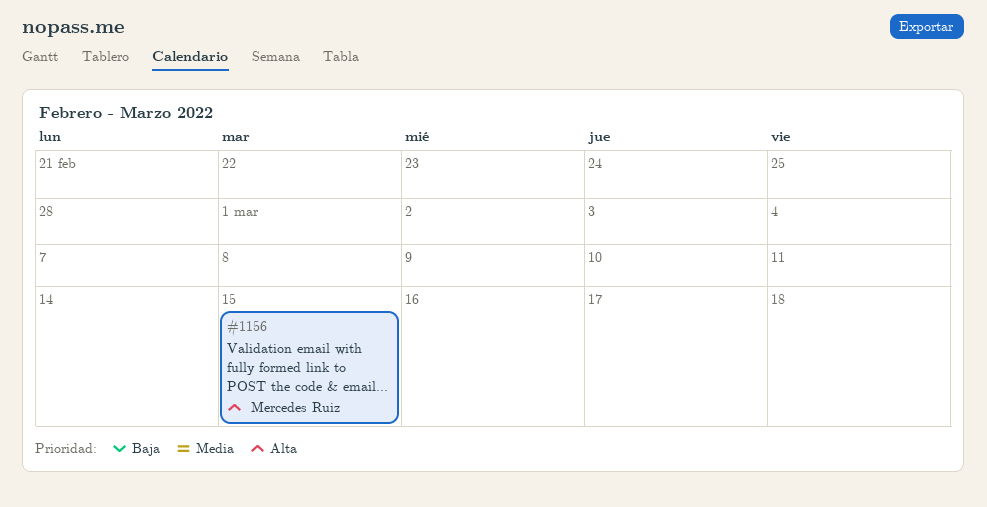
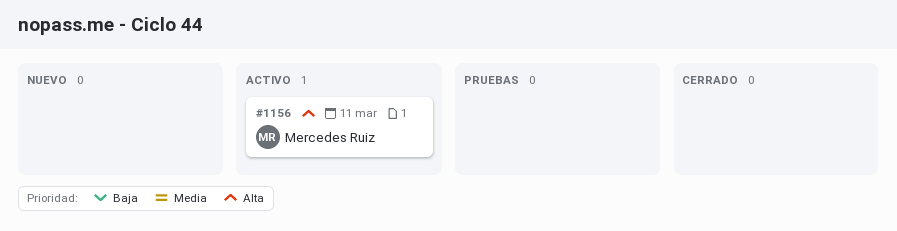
#1156, due: Mar 15 -> Mar 11

